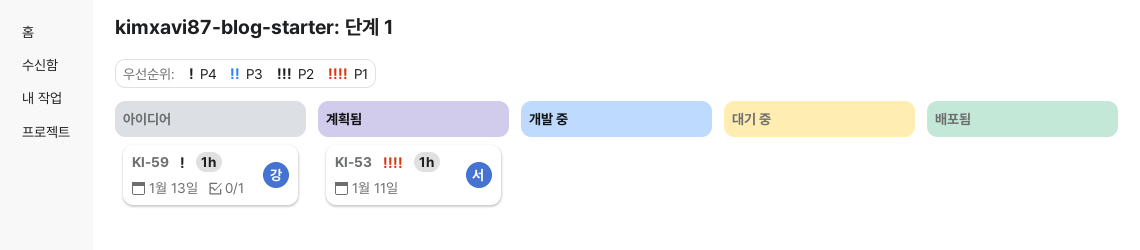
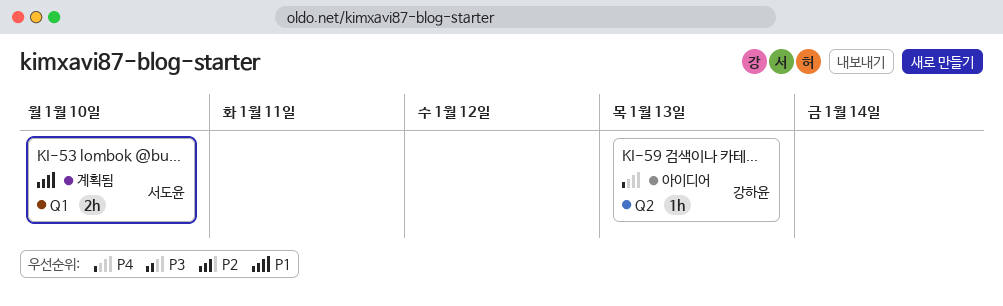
KI-53, estimate: 1h -> 2h
KI-53, due: Jan 11 -> Jan 10

